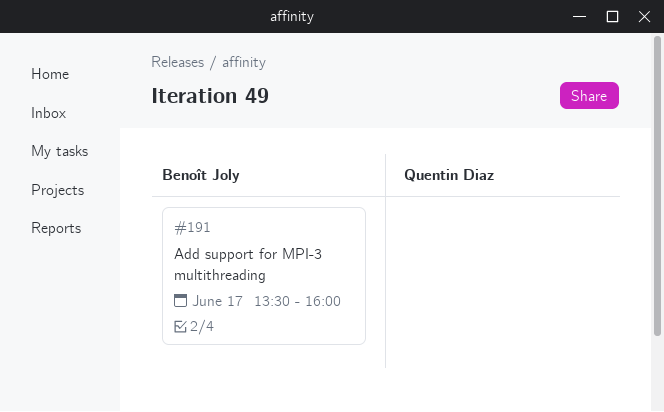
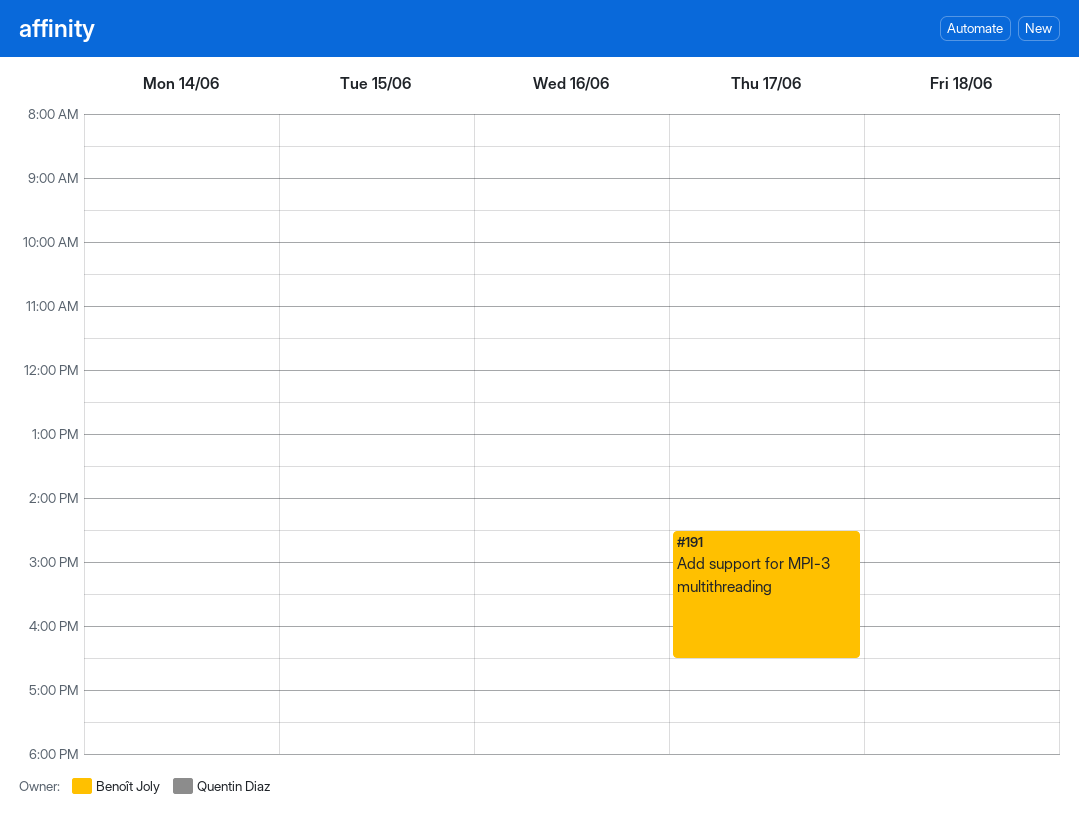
#191, begins: 13:30 -> 14:30
#191, ends: 16:00 -> 16:30

